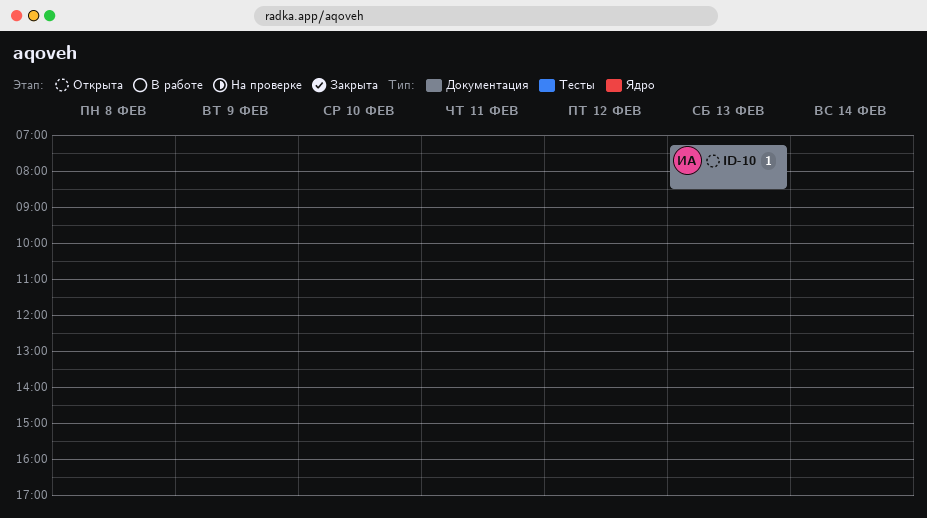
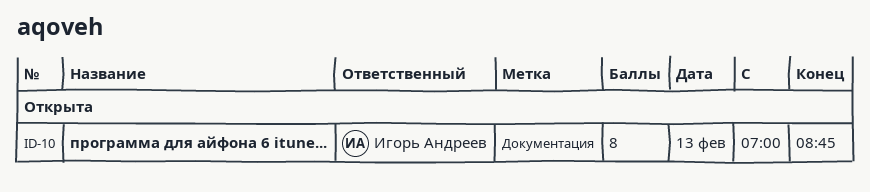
ID-10, estimate: 1 -> 8
ID-10, begins: 07:15 -> 07:00
ID-10, ends: 08:30 -> 08:45

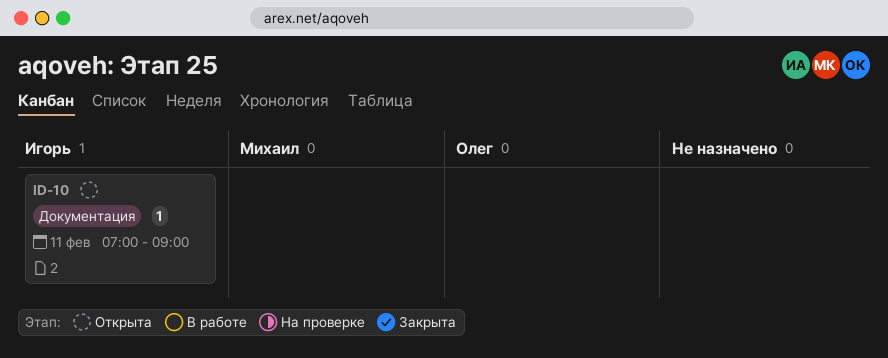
ID-10, estimate: 8 -> 1
ID-10, day: Feb 13 -> Feb 11
ID-10, ends: 08:45 -> 09:00

